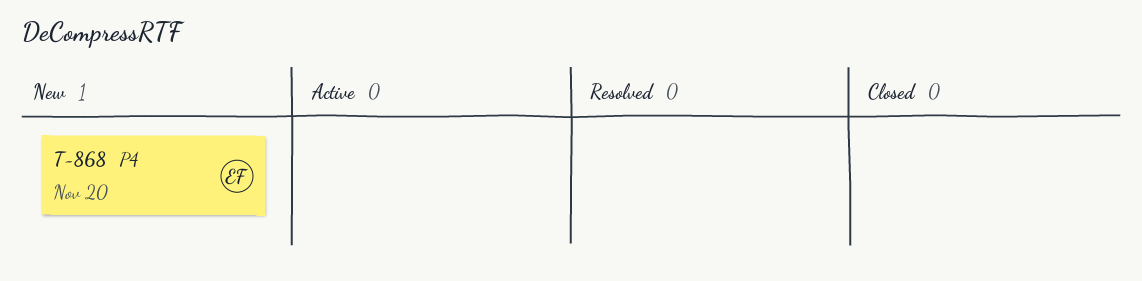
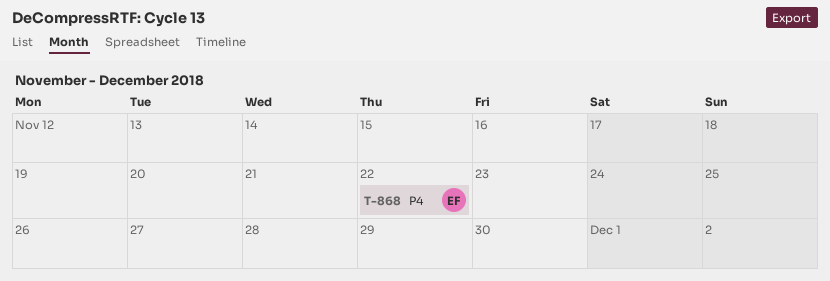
T-868, due: Nov 20 -> Nov 22

